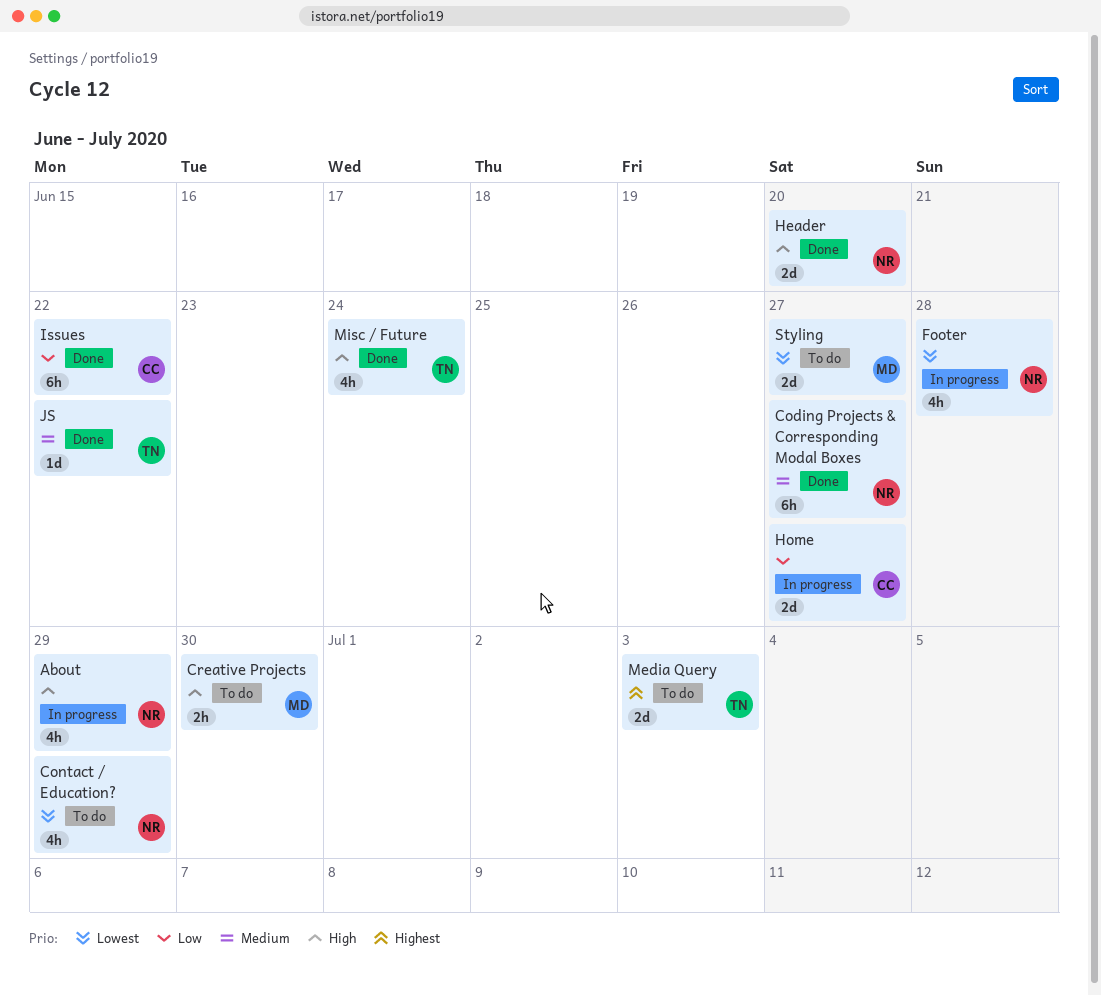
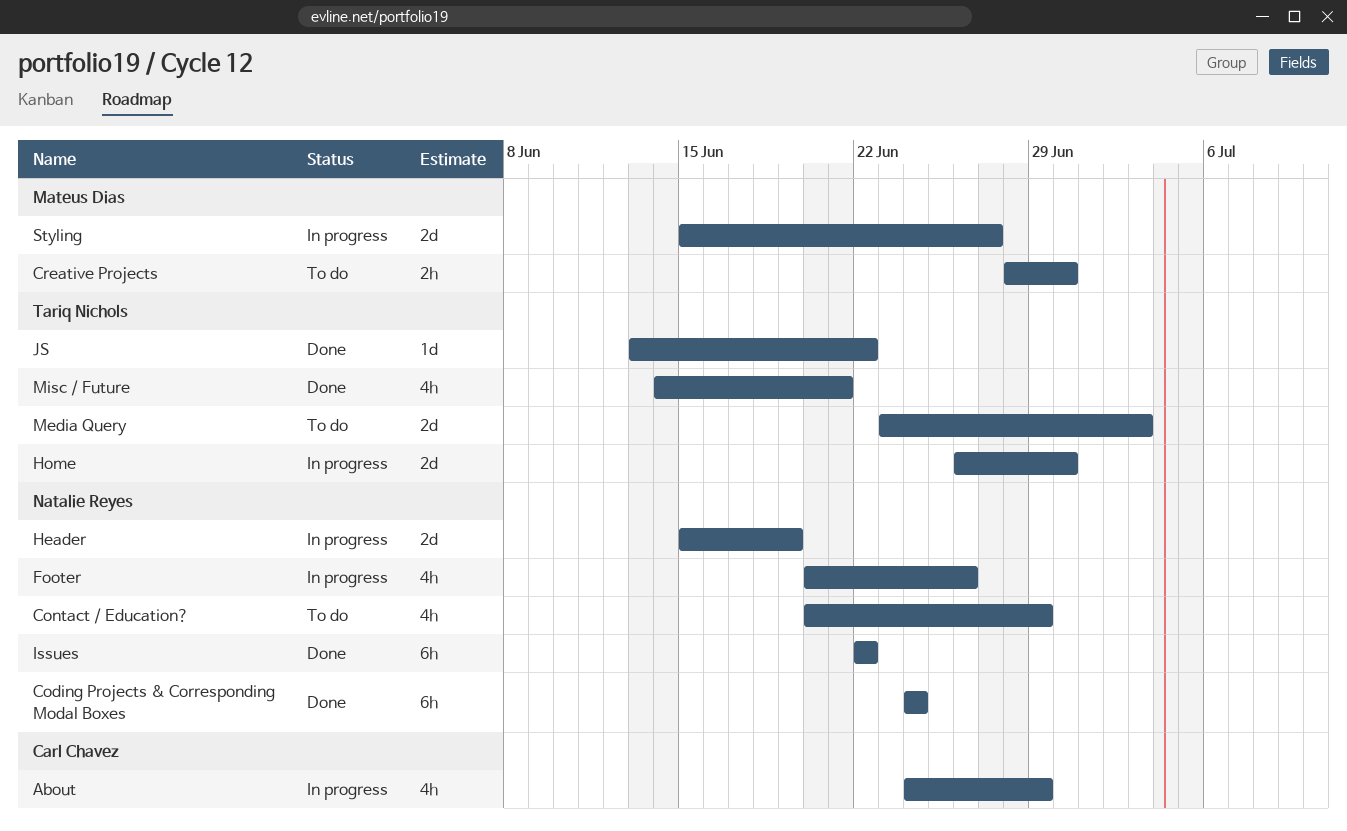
About, owner: Natalie Reyes -> Carl Chavez
Coding Projects & Corresponding Modal Boxes, due: Jun 27 -> Jun 24
Footer, due: Jun 28 -> Jun 26
Header, status: Done -> In progress
Header, due: Jun 20 -> Jun 19
Home, owner: Carl Chavez -> Tariq Nichols
Home, due: Jun 27 -> Jun 30
Issues, owner: Carl Chavez -> Natalie Reyes
Misc / Future, due: Jun 24 -> Jun 21
Styling, status: To do -> In progress

